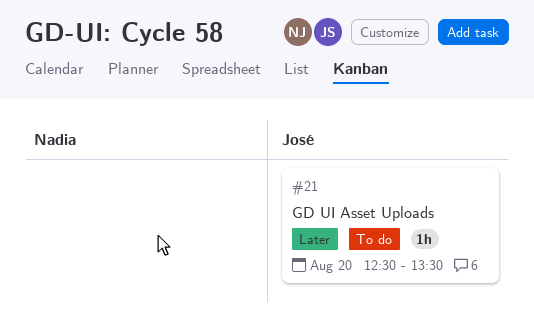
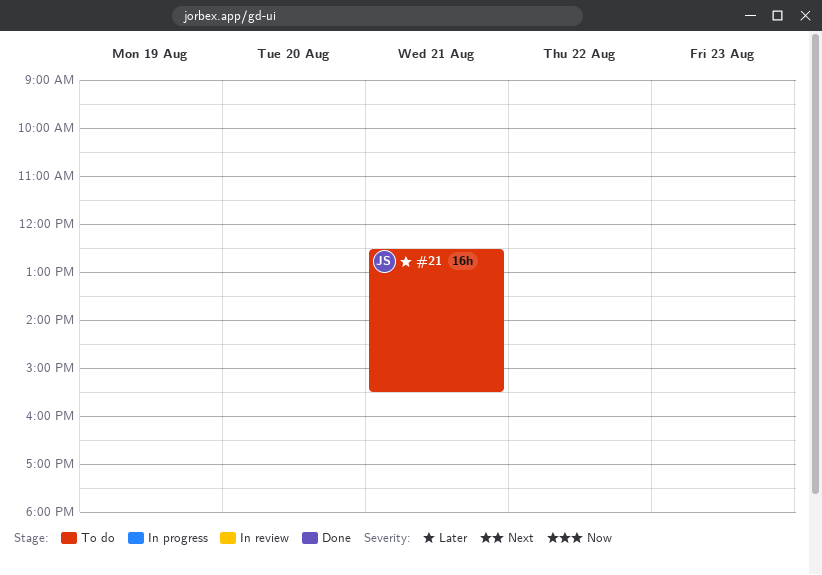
#21, estimate: 1h -> 16h
#21, day: Aug 20 -> Aug 21
#21, ends: 13:30 -> 15:30

